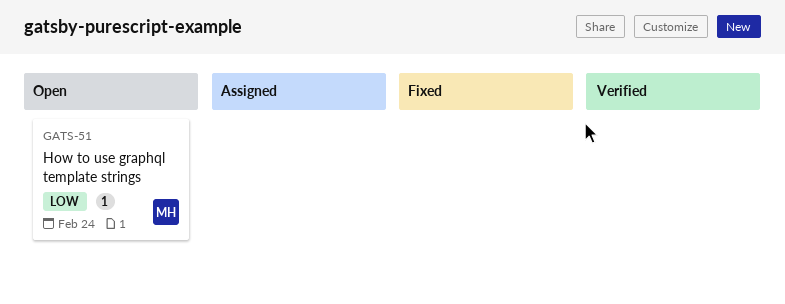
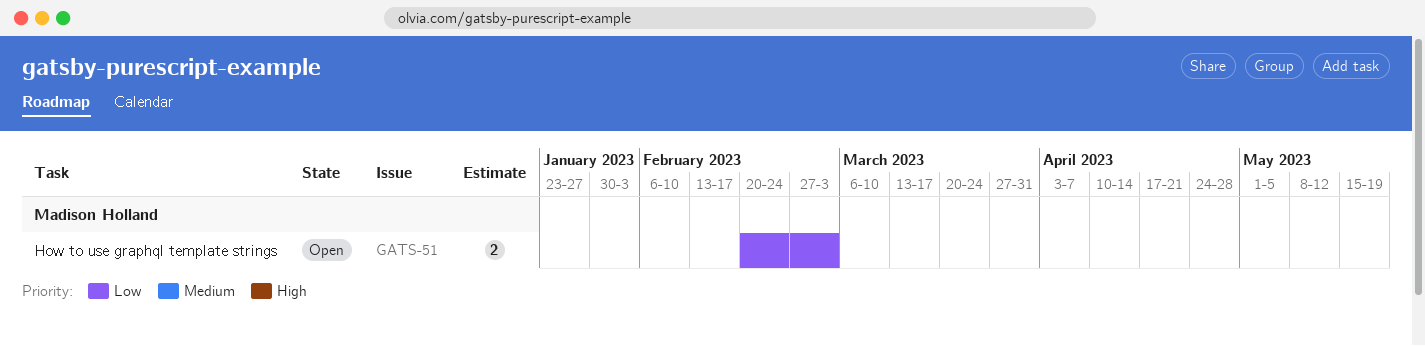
GATS-51, estimate: 1 -> 2
GATS-51, due: Feb 24 -> Mar 3

